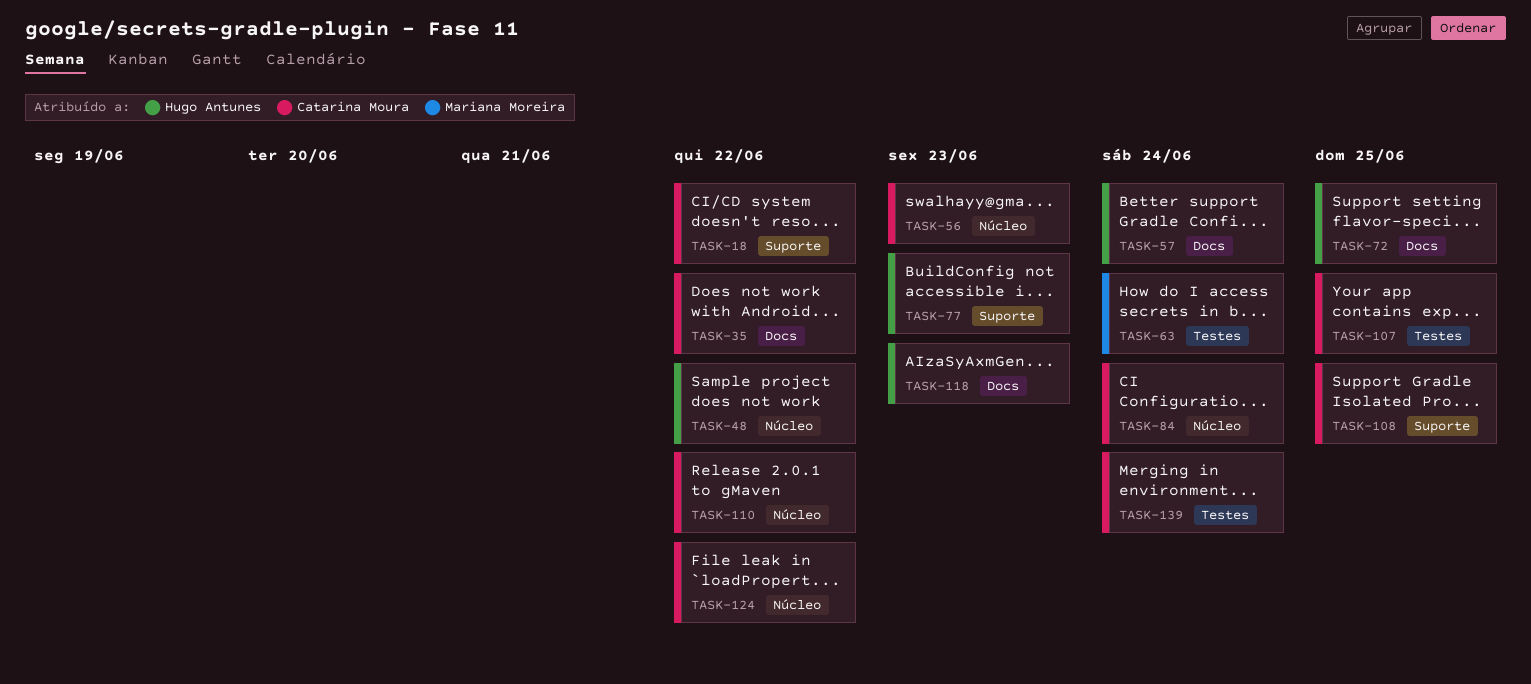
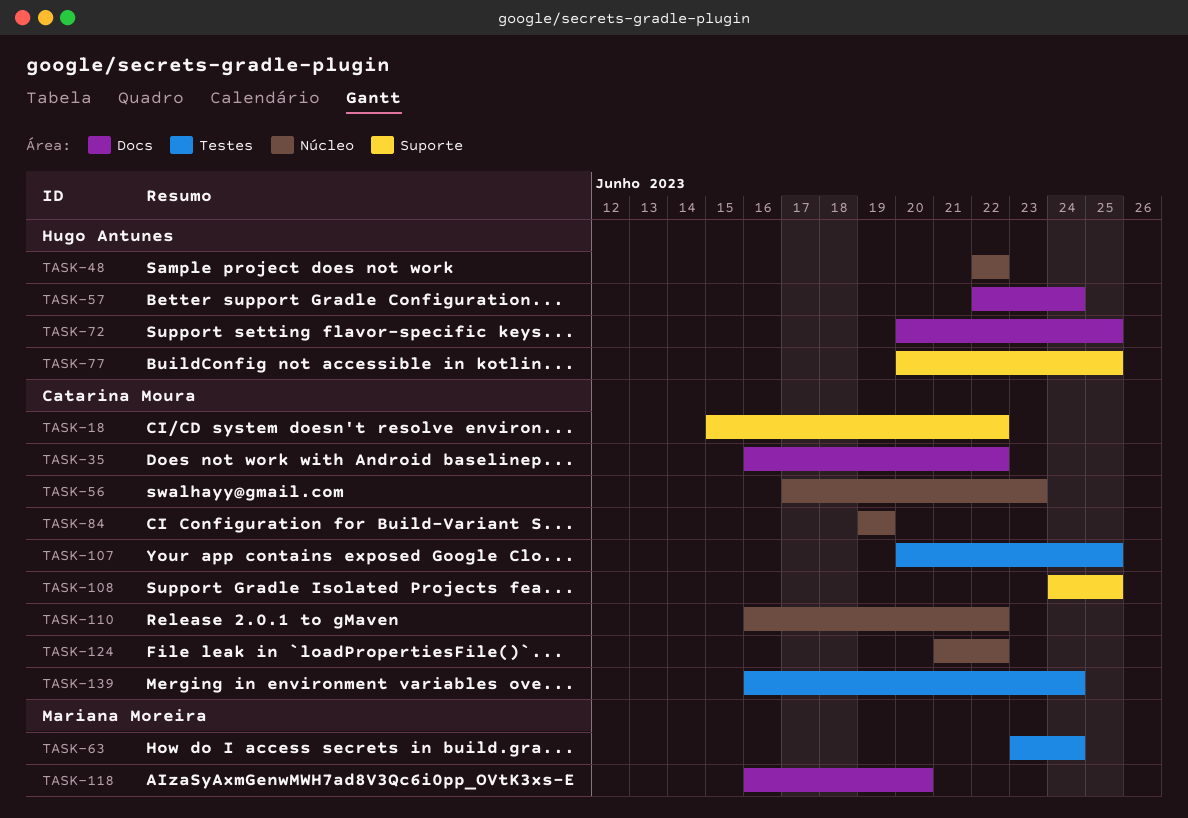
TASK-77, due: Jun 23 -> Jun 25
TASK-84, due: Jun 24 -> Jun 19
TASK-118, owner: Hugo Antunes -> Mariana Moreira
TASK-118, due: Jun 23 -> Jun 20

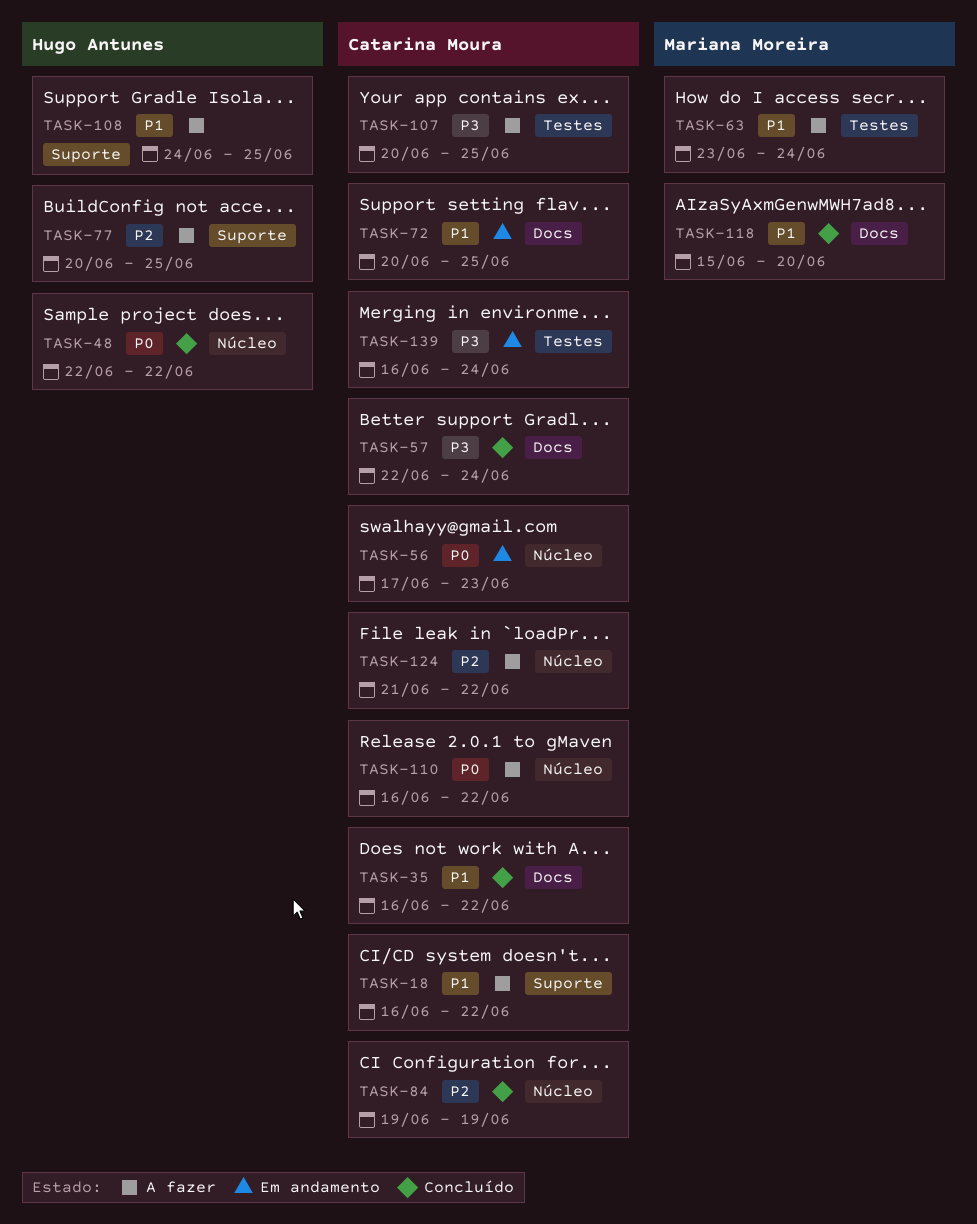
TASK-18, start: Jun 15 -> Jun 16
TASK-57, owner: Hugo Antunes -> Catarina Moura
TASK-72, owner: Hugo Antunes -> Catarina Moura
TASK-108, owner: Catarina Moura -> Hugo Antunes
TASK-118, start: Jun 16 -> Jun 15

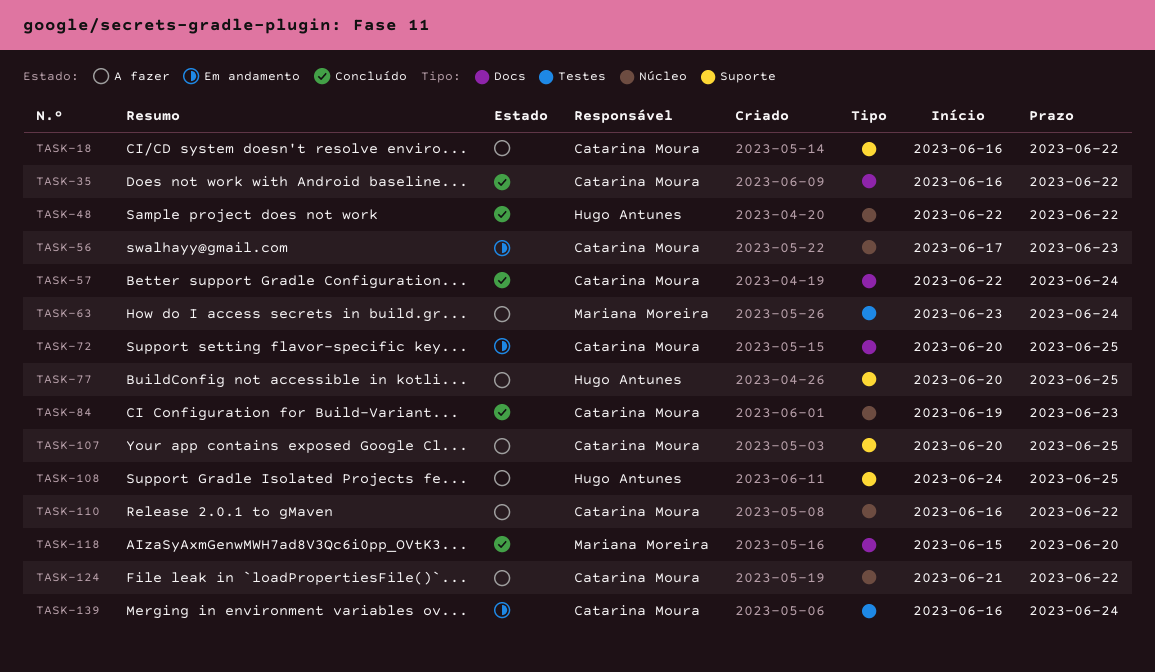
TASK-84, due: Jun 19 -> Jun 23
TASK-107, label: Testes -> Suporte

